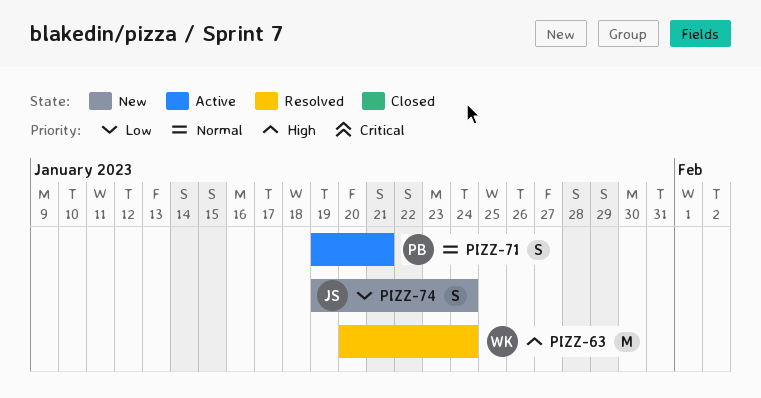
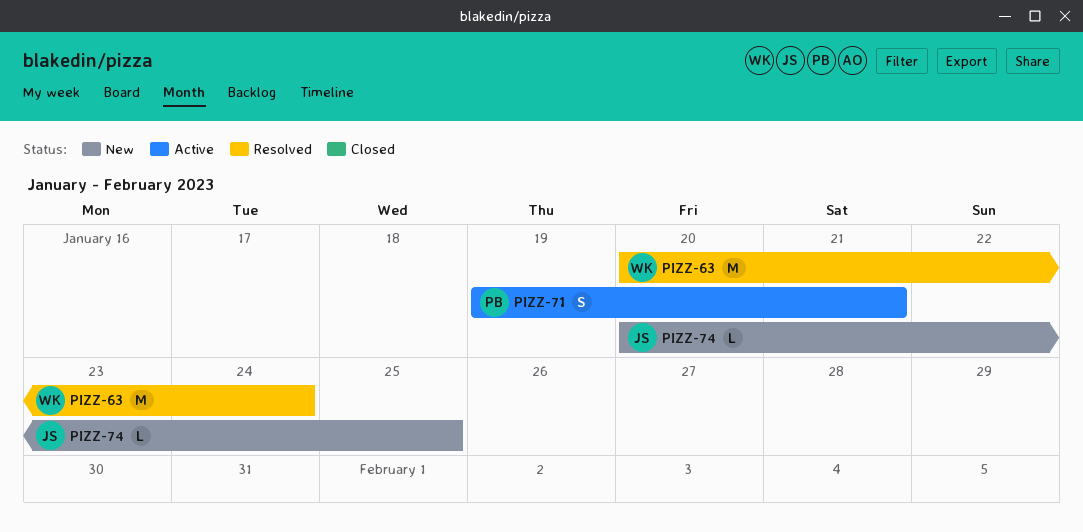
PIZZ-74, estimate: S -> L
PIZZ-74, start: Jan 19 -> Jan 20
PIZZ-74, due: Jan 24 -> Jan 25

